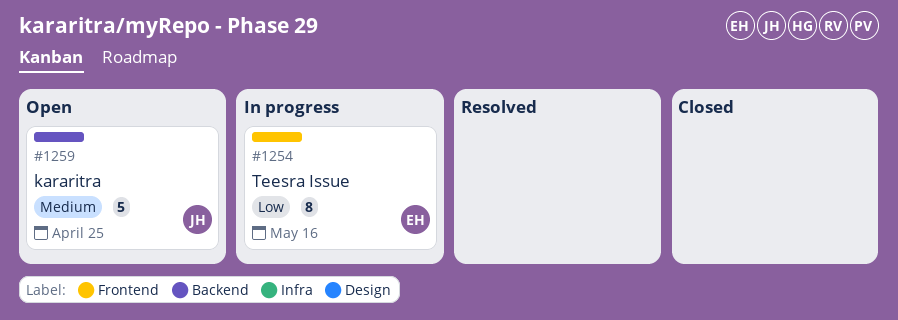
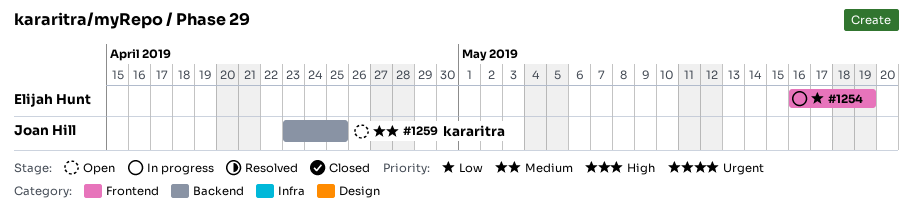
#1254, due: May 16 -> May 19

